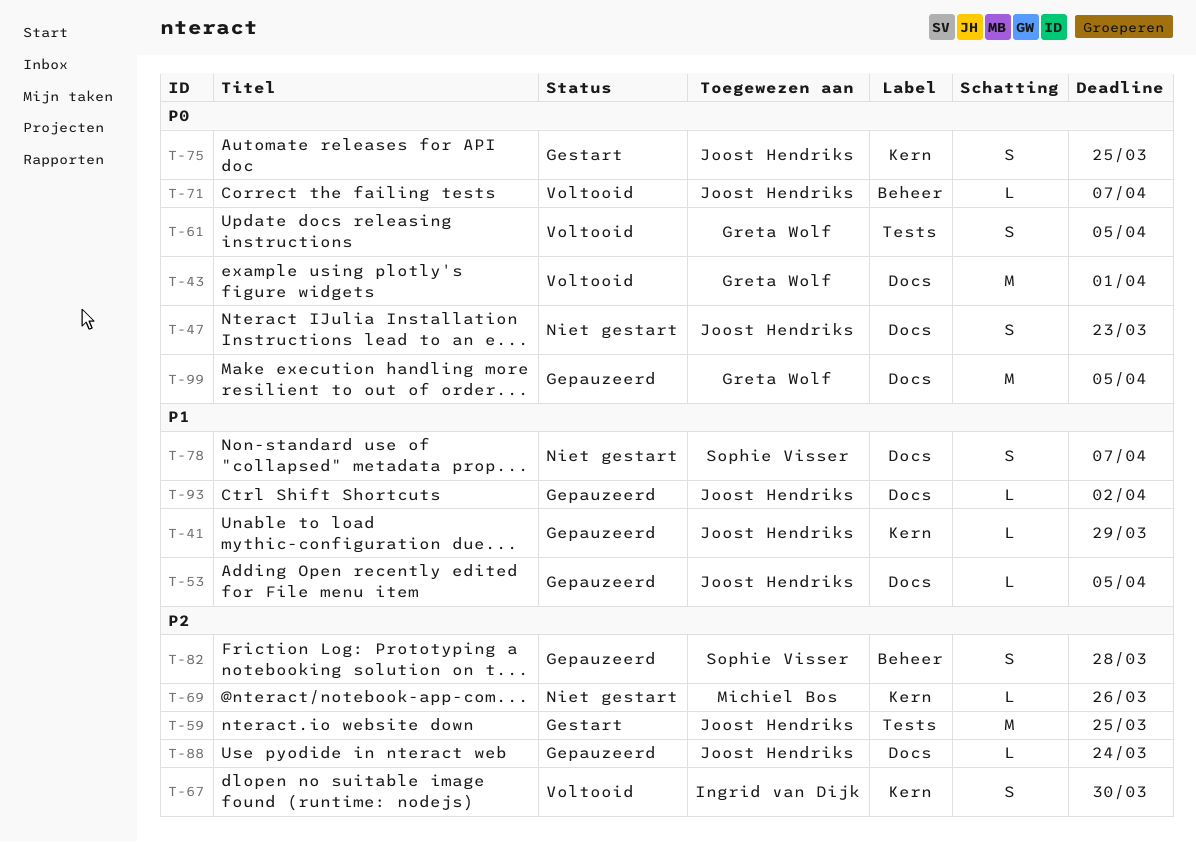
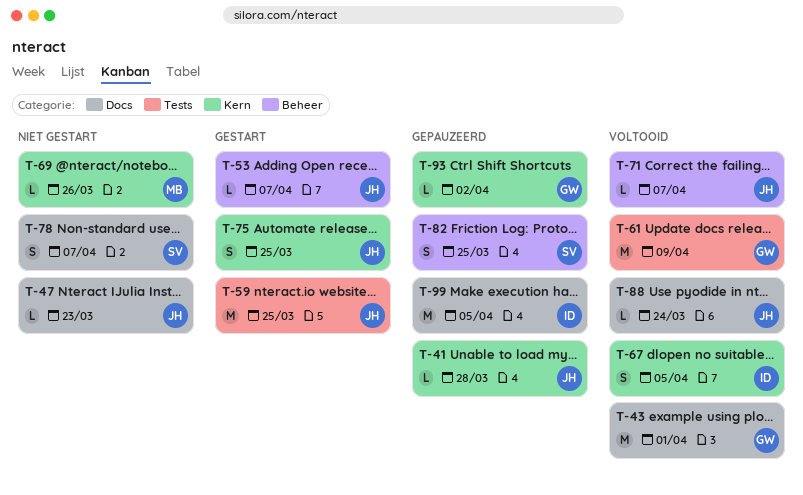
T-41, due: Mar 29 -> Mar 28
T-47, estimate: S -> L
T-53, status: Gepauzeerd -> Gestart
T-53, label: Docs -> Beheer
T-53, due: Apr 5 -> Apr 7
T-61, estimate: S -> M
T-61, due: Apr 5 -> Apr 9
T-67, due: Mar 30 -> Apr 5
T-82, due: Mar 28 -> Mar 25
T-88, status: Gepauzeerd -> Voltooid
T-93, owner: Joost Hendriks -> Greta Wolf
T-93, label: Docs -> Kern
T-99, owner: Greta Wolf -> Ingrid van Dijk

